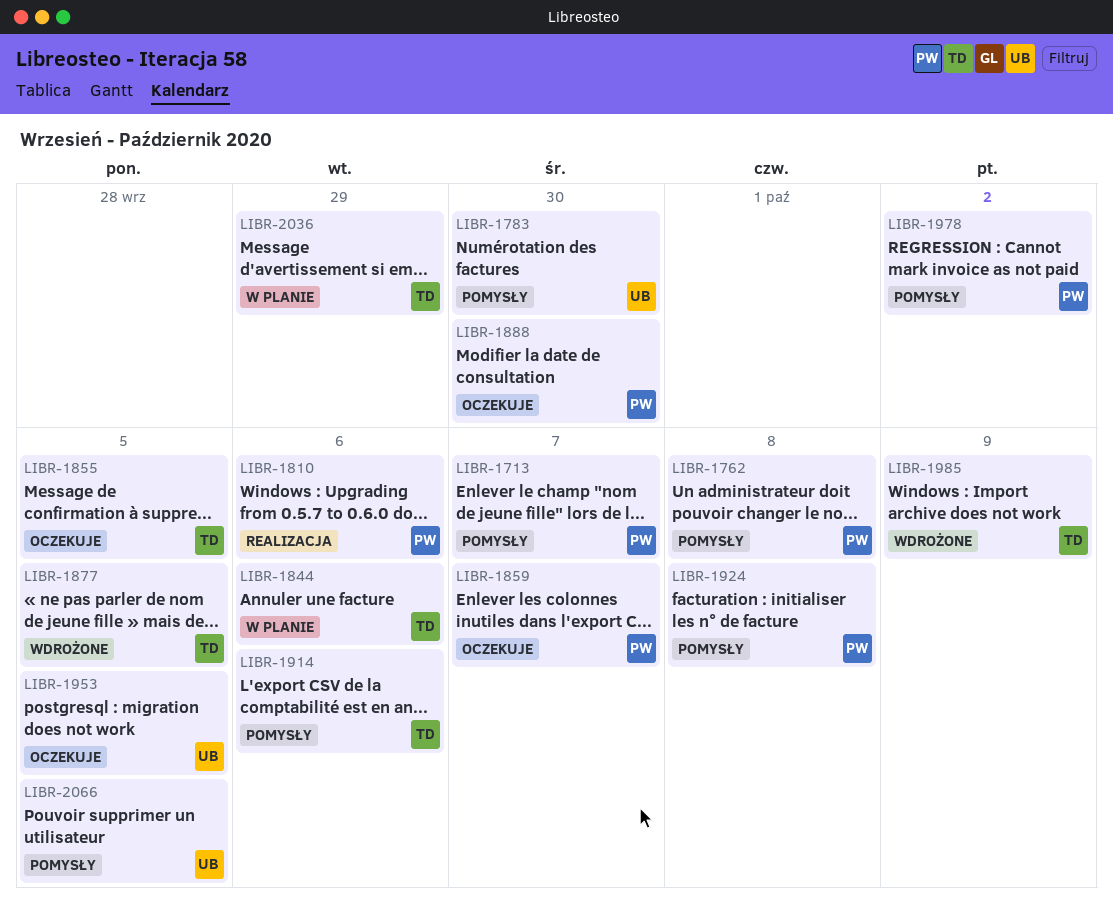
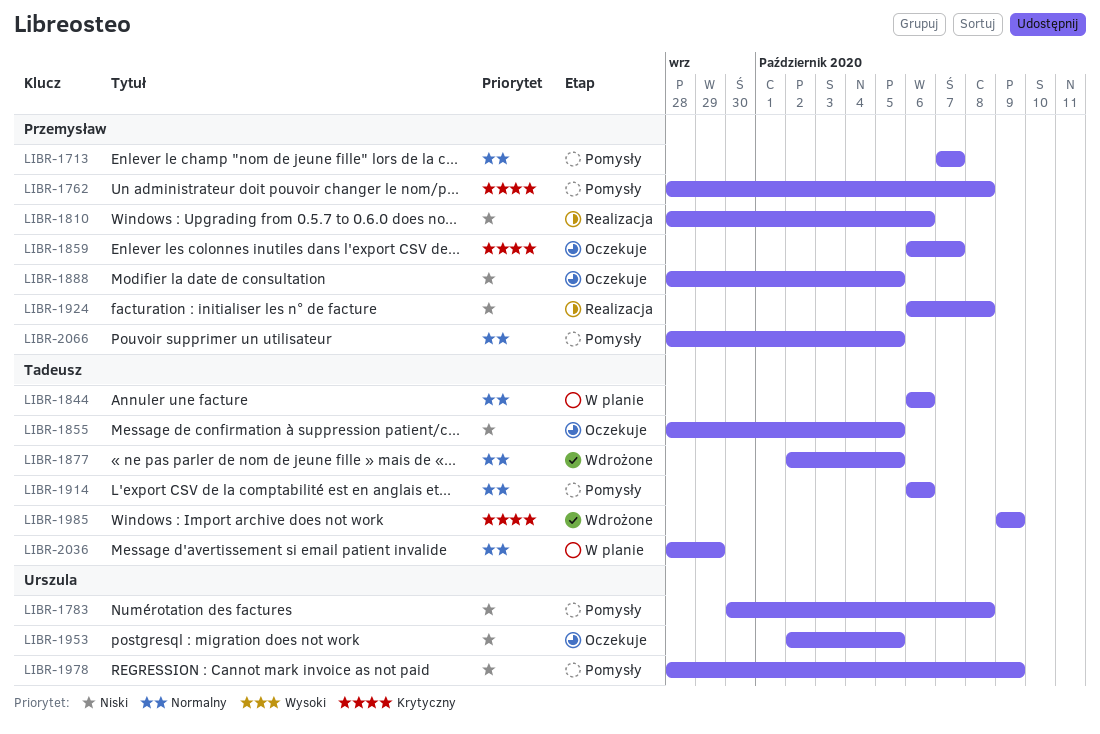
LIBR-1783, due: Sep 30 -> Oct 8
LIBR-1888, due: Sep 30 -> Oct 5
LIBR-1924, status: Pomysły -> Realizacja
LIBR-1978, owner: Przemysław -> Urszula
LIBR-1978, due: Oct 2 -> Oct 9
LIBR-2066, owner: Urszula -> Przemysław

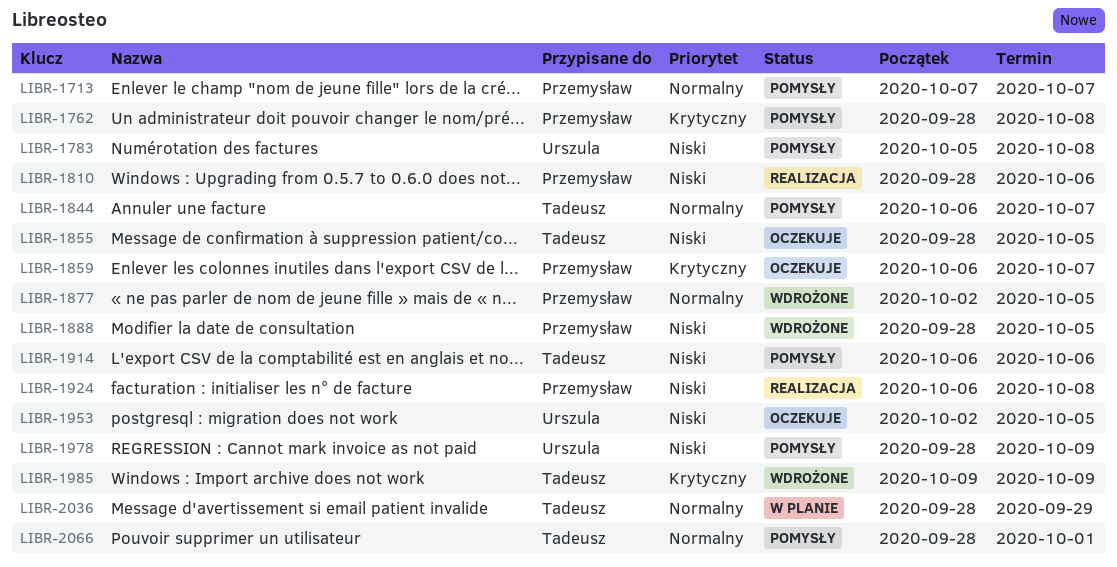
LIBR-1783, start: Sep 30 -> Oct 5
LIBR-1844, status: W planie -> Pomysły
LIBR-1844, due: Oct 6 -> Oct 7
LIBR-1877, owner: Tadeusz -> Przemysław
LIBR-1888, status: Oczekuje -> Wdrożone
LIBR-1914, priority: Normalny -> Niski
LIBR-2066, owner: Przemysław -> Tadeusz
LIBR-2066, due: Oct 5 -> Oct 1

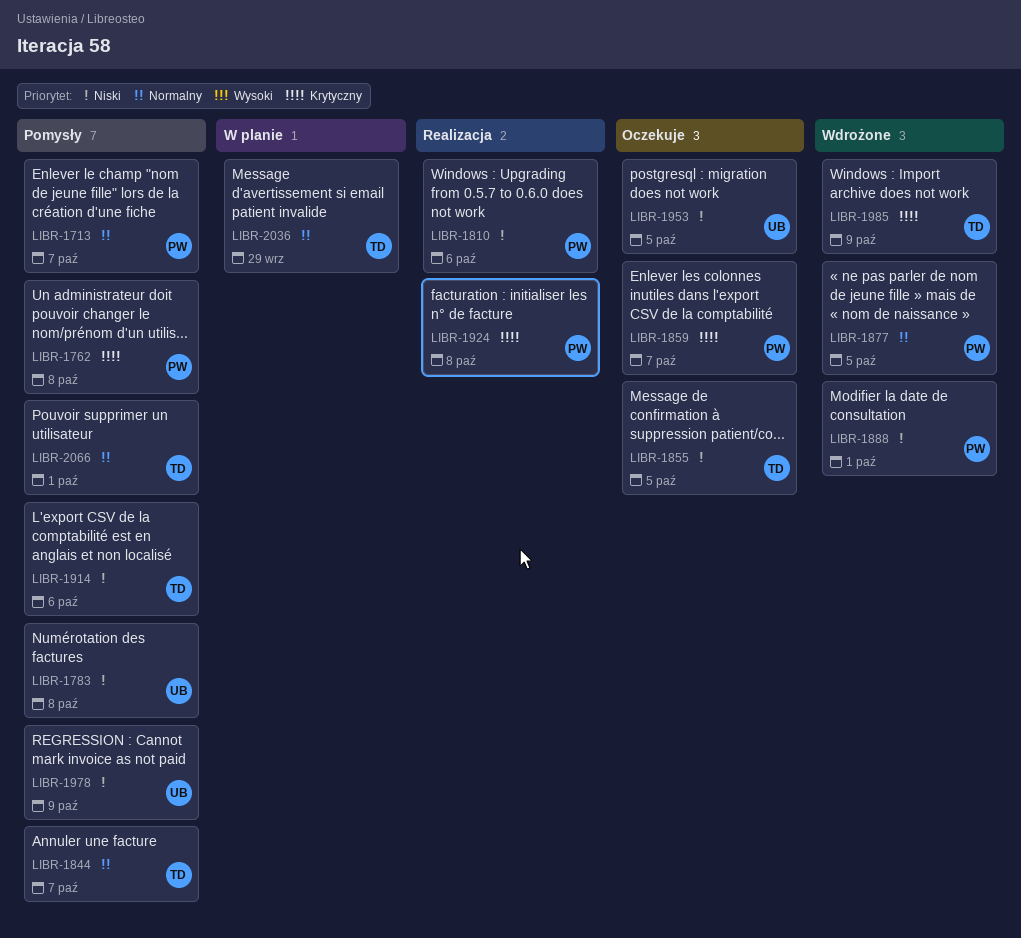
LIBR-1888, due: Oct 5 -> Oct 1
LIBR-1924, priority: Niski -> Krytyczny

